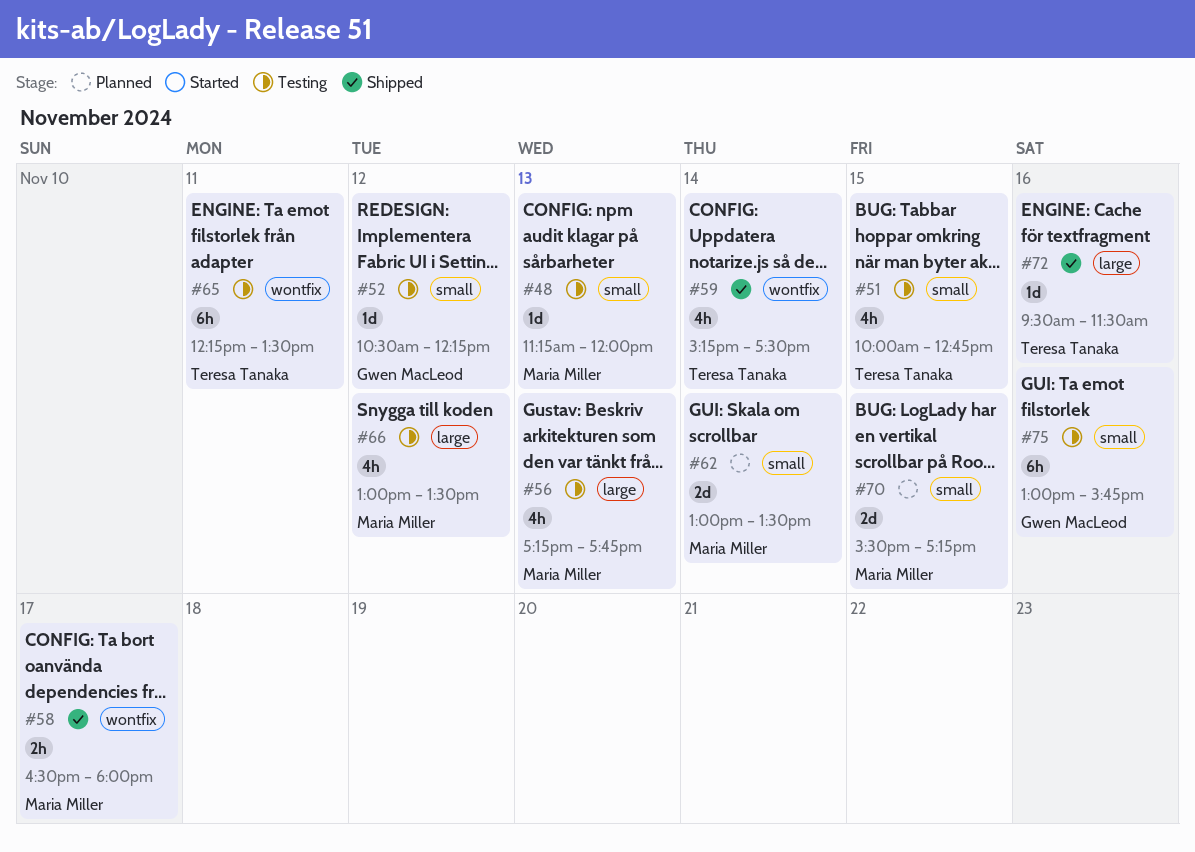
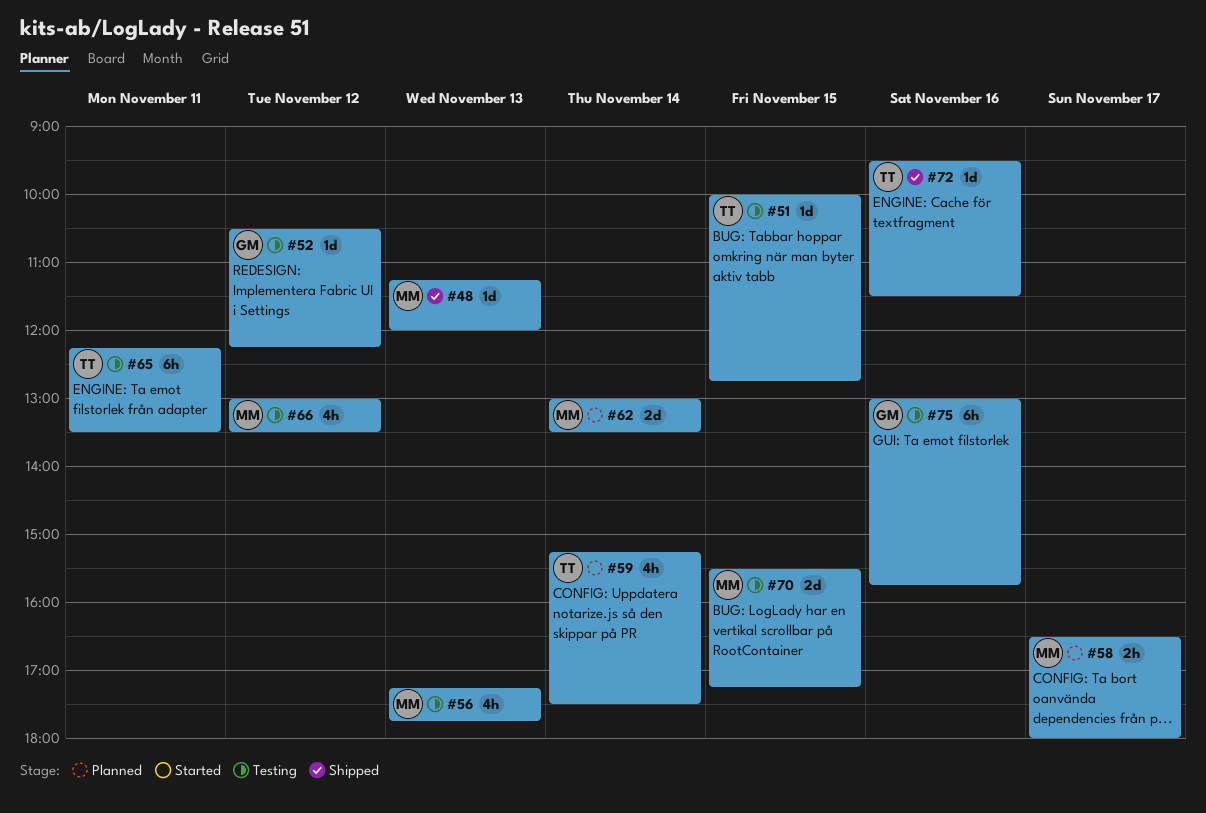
#48, status: Testing -> Shipped
#51, estimate: 4h -> 1d
#58, status: Shipped -> Planned
#59, status: Shipped -> Planned
#70, status: Planned -> Testing

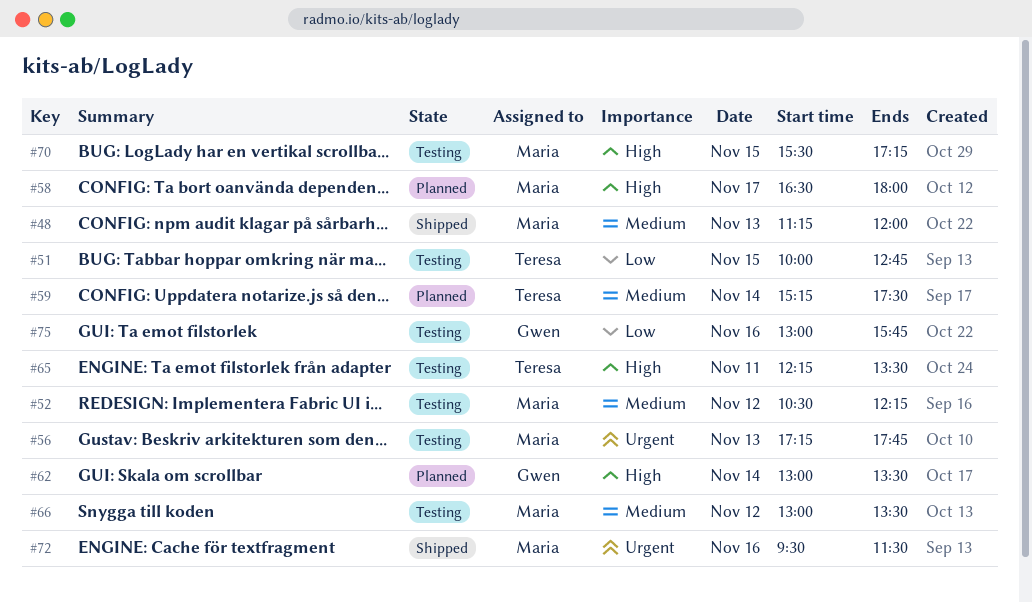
#52, owner: Gwen -> Maria
#62, owner: Maria -> Gwen
#72, owner: Teresa -> Maria

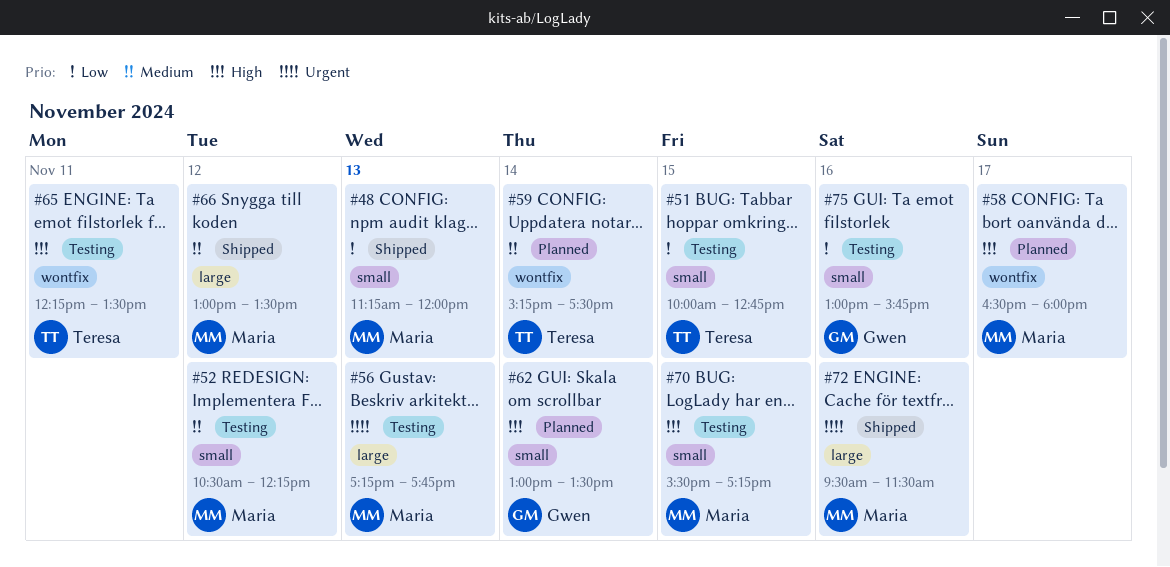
#48, priority: Medium -> Low
#66, status: Testing -> Shipped

